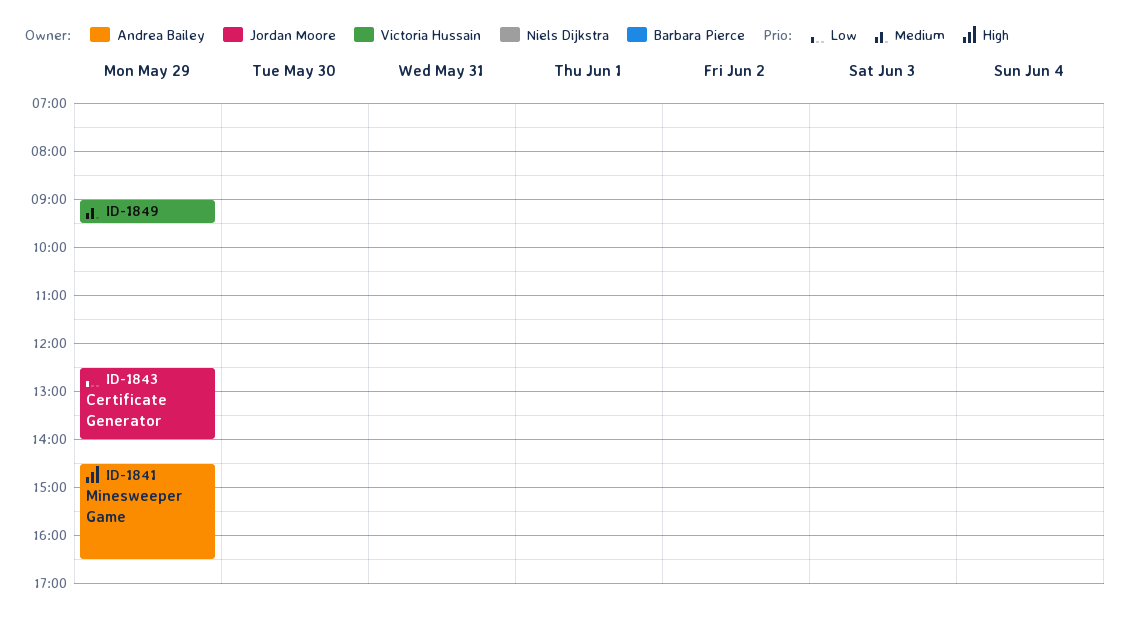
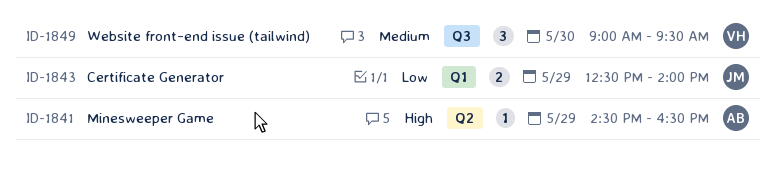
ID-1849, day: May 29 -> May 30

